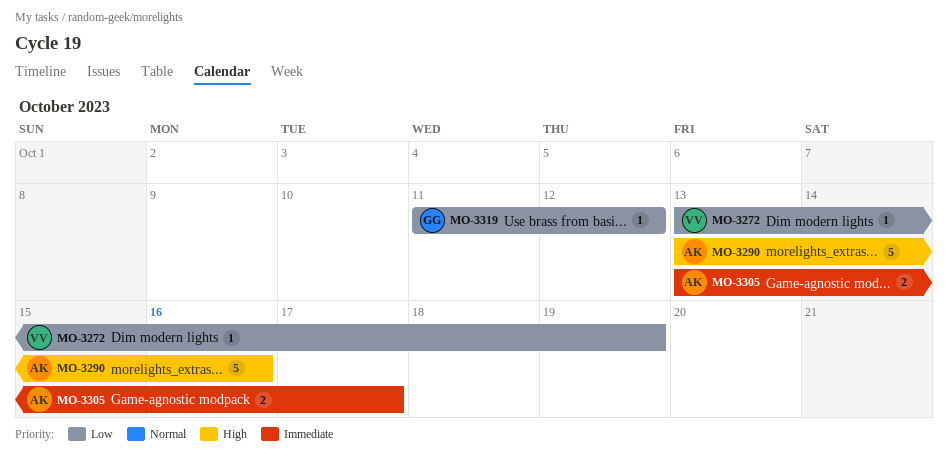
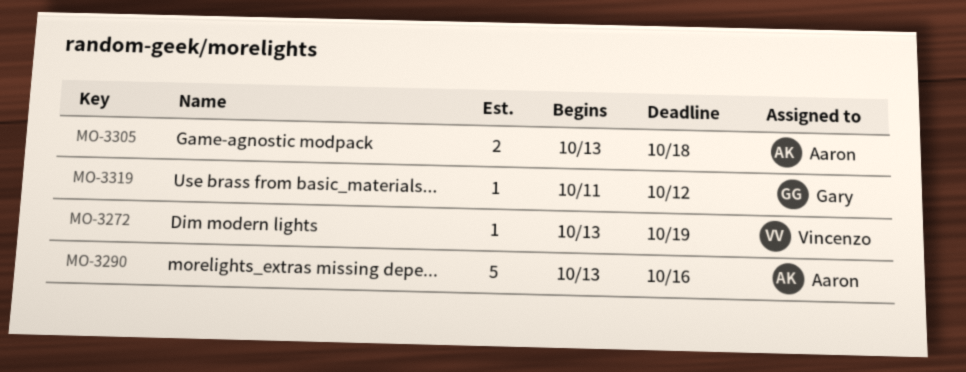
MO-3305, due: Oct 17 -> Oct 18

